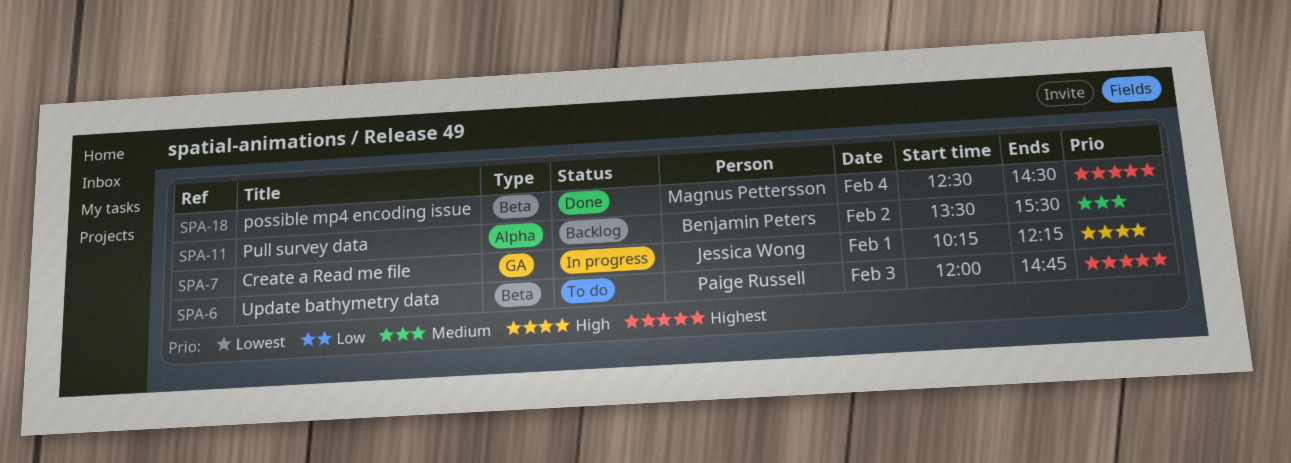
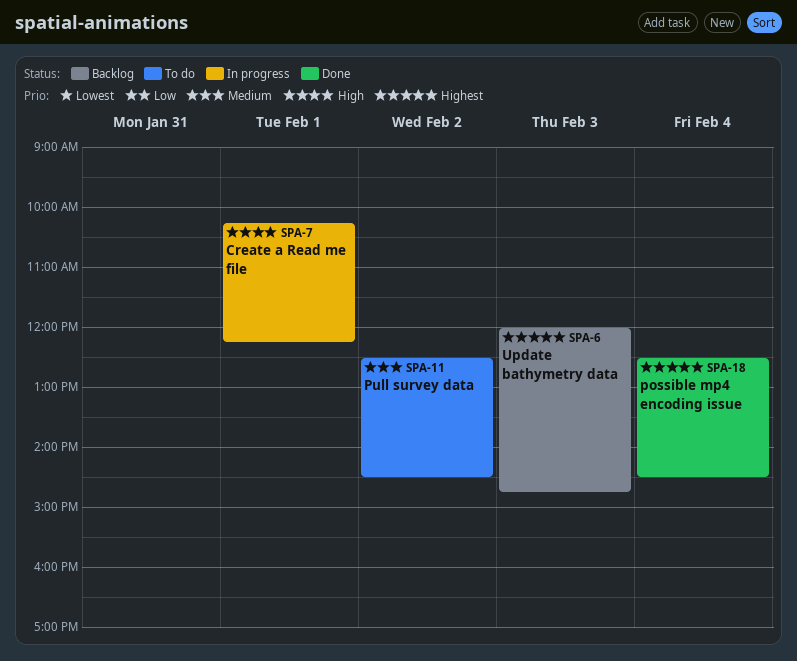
SPA-6, status: To do -> Backlog
SPA-11, status: Backlog -> To do
SPA-11, begins: 13:30 -> 12:30
SPA-11, ends: 15:30 -> 14:30

